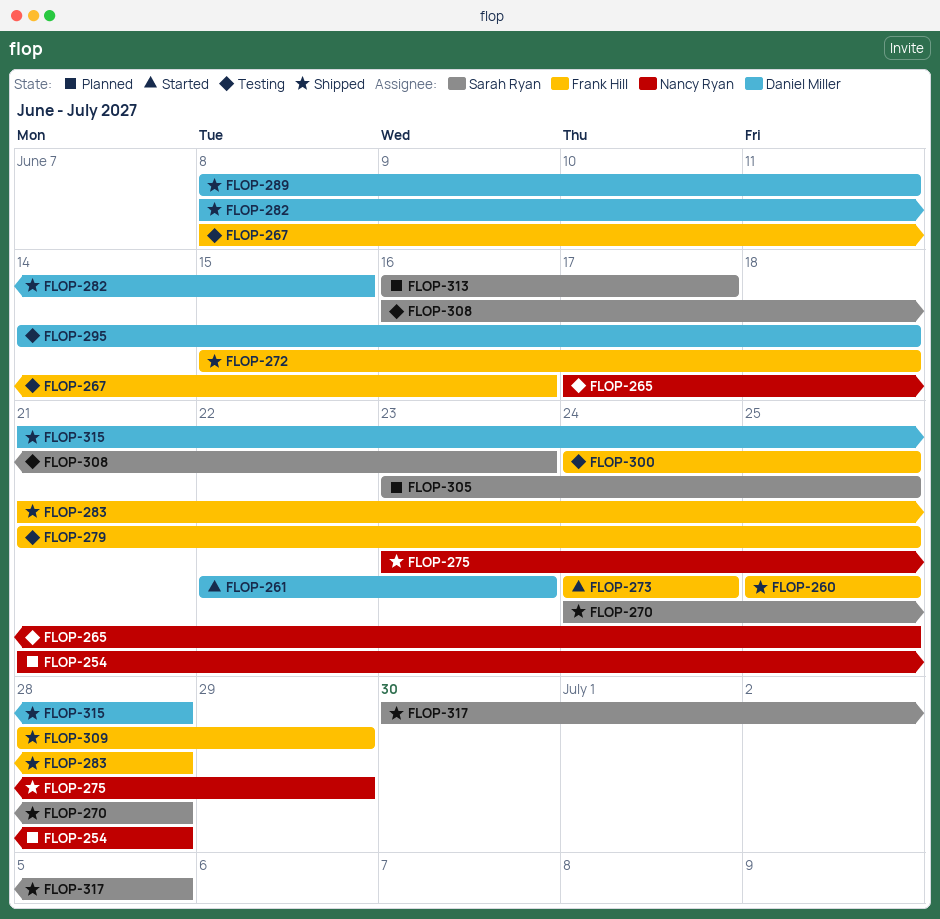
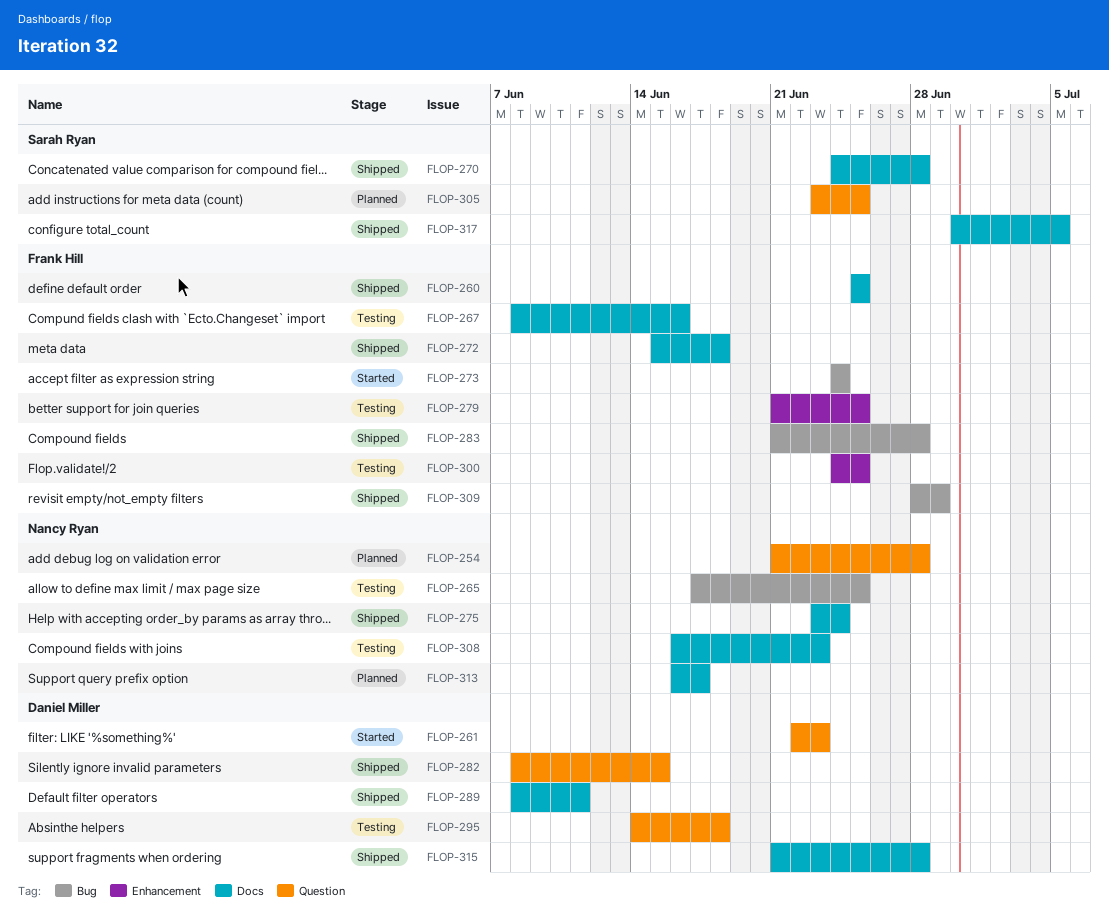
FLOP-275, due: Jun 29 -> Jun 24
FLOP-308, owner: Sarah Ryan -> Nancy Ryan
FLOP-313, owner: Sarah Ryan -> Nancy Ryan

